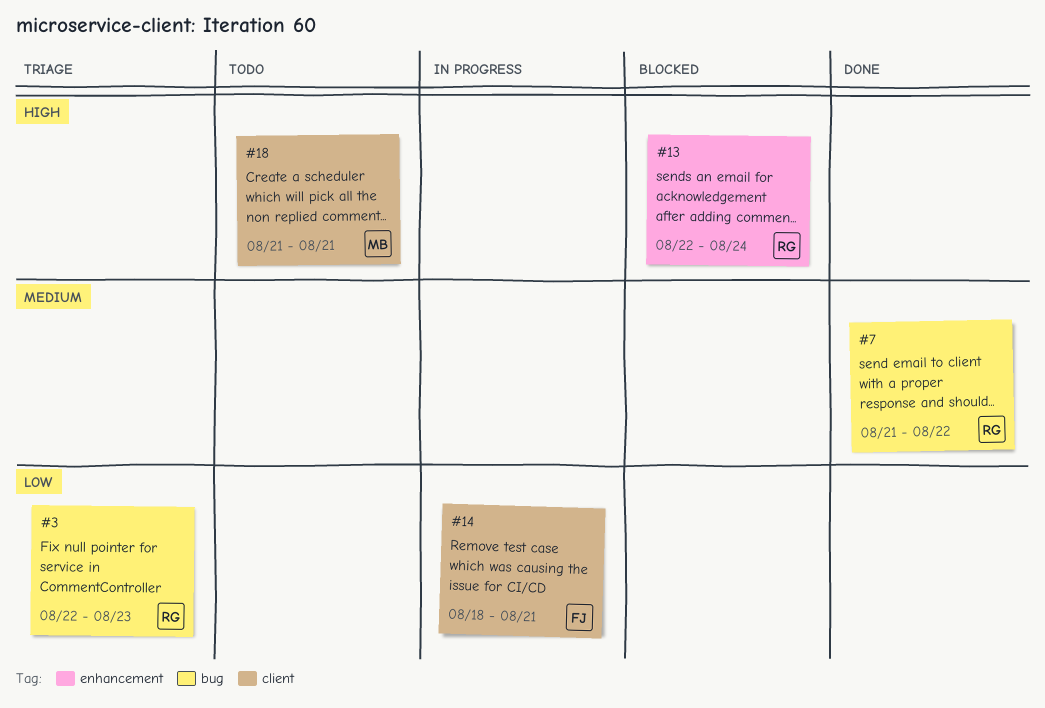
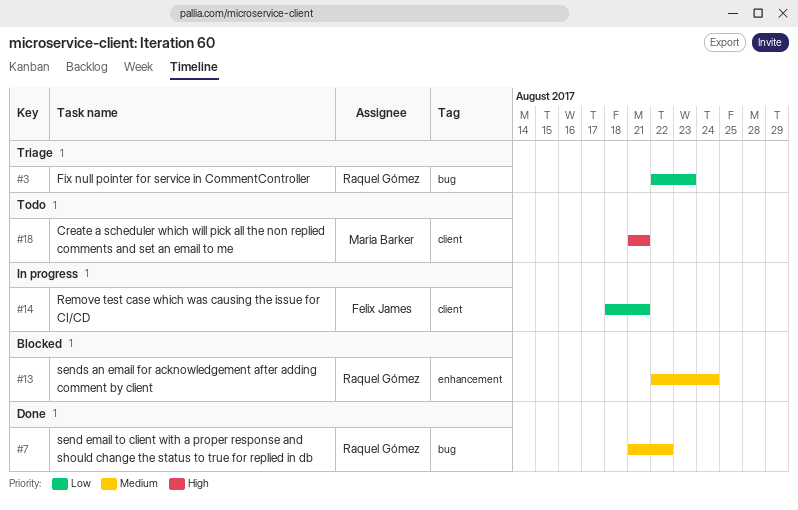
#13, priority: High -> Medium

